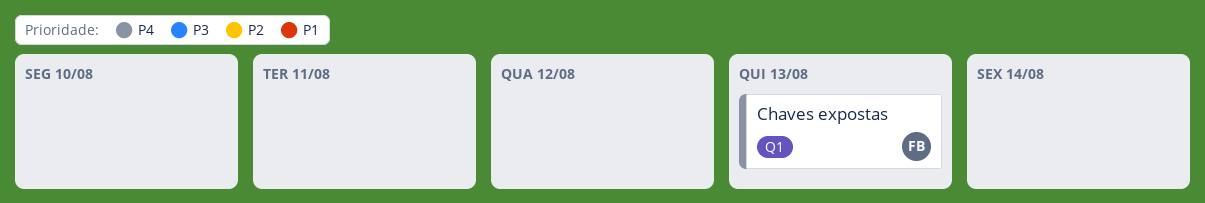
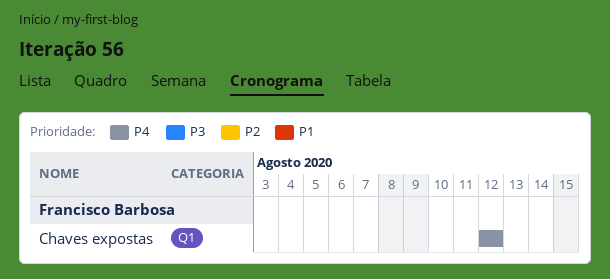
Chaves expostas, due: Aug 13 -> Aug 12

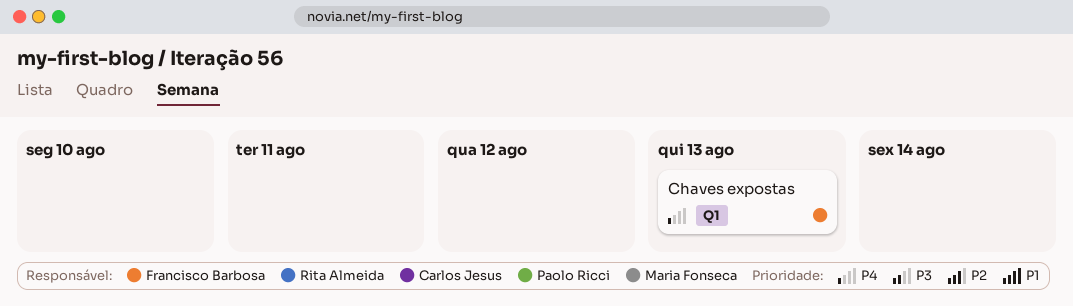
Chaves expostas, due: Aug 12 -> Aug 13

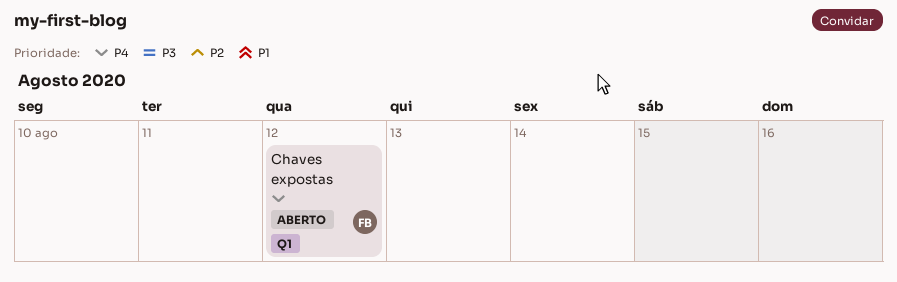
Chaves expostas, due: Aug 13 -> Aug 12

